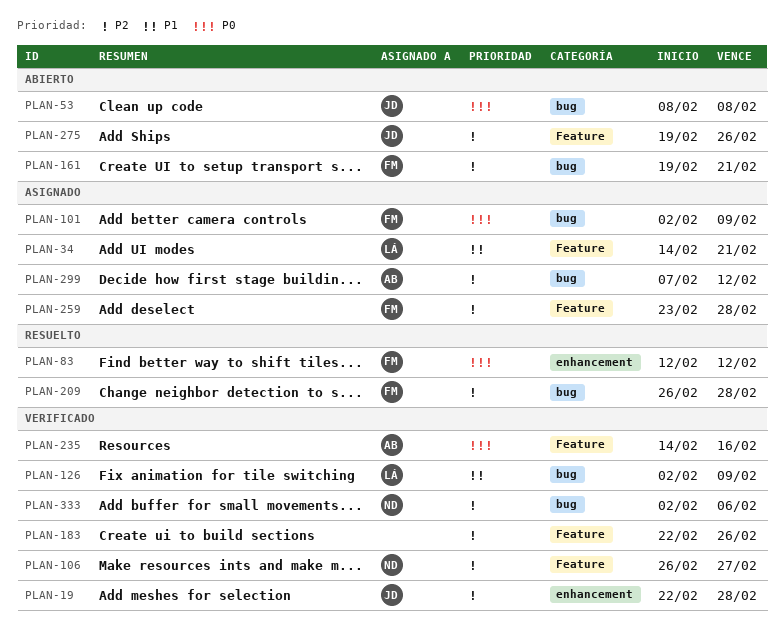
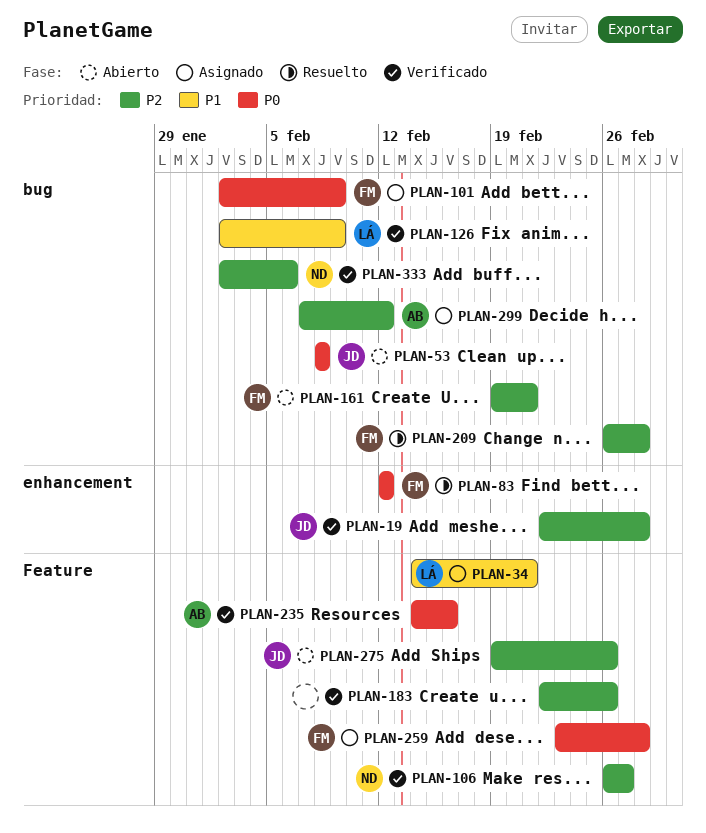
PLAN-259, priority: P2 -> P0

